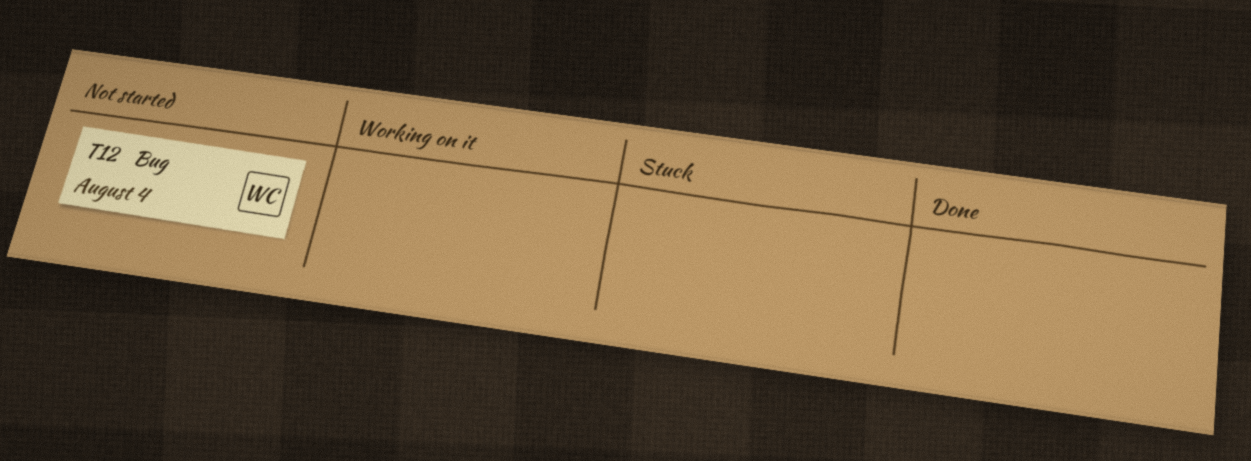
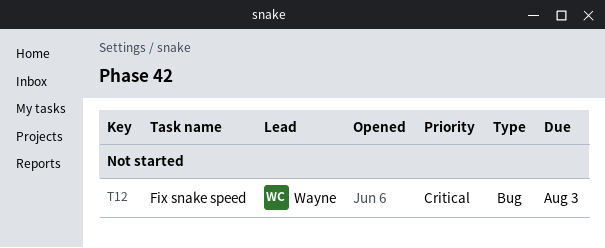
T12, due: Aug 4 -> Aug 3

